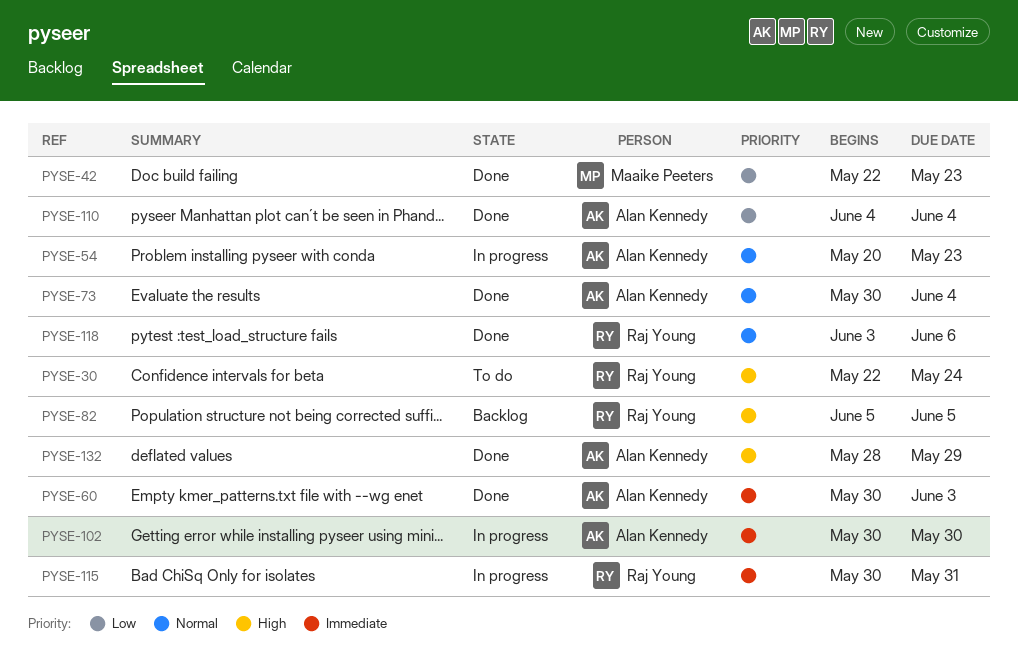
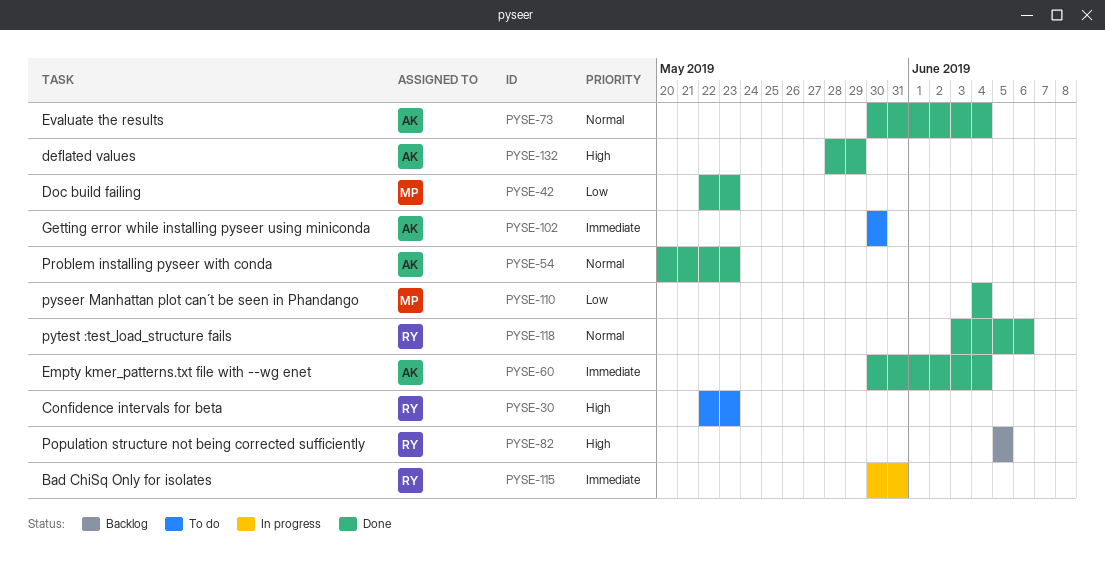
PYSE-30, due: May 24 -> May 23
PYSE-54, status: In progress -> Done
PYSE-60, due: Jun 3 -> Jun 4
PYSE-102, status: In progress -> To do
PYSE-110, owner: Alan Kennedy -> Maaike Peeters

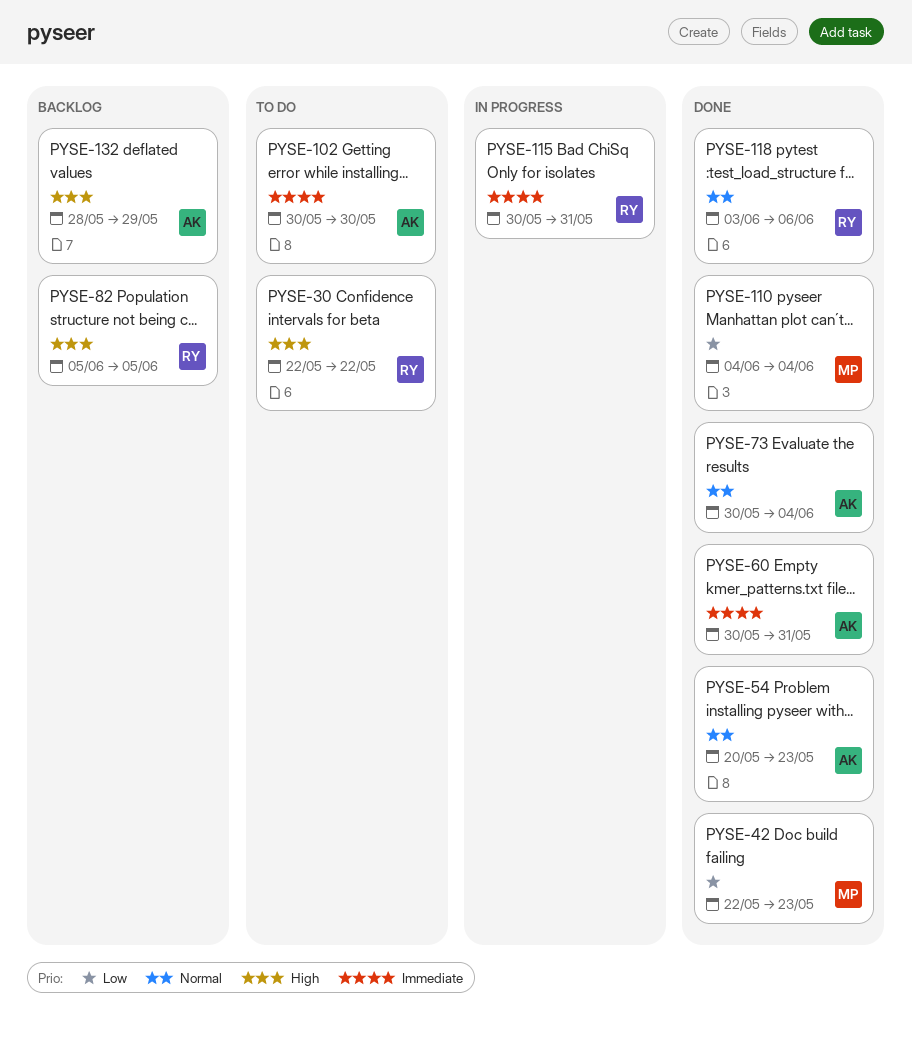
PYSE-30, due: May 23 -> May 22
PYSE-60, due: Jun 4 -> May 31
PYSE-132, status: Done -> Backlog

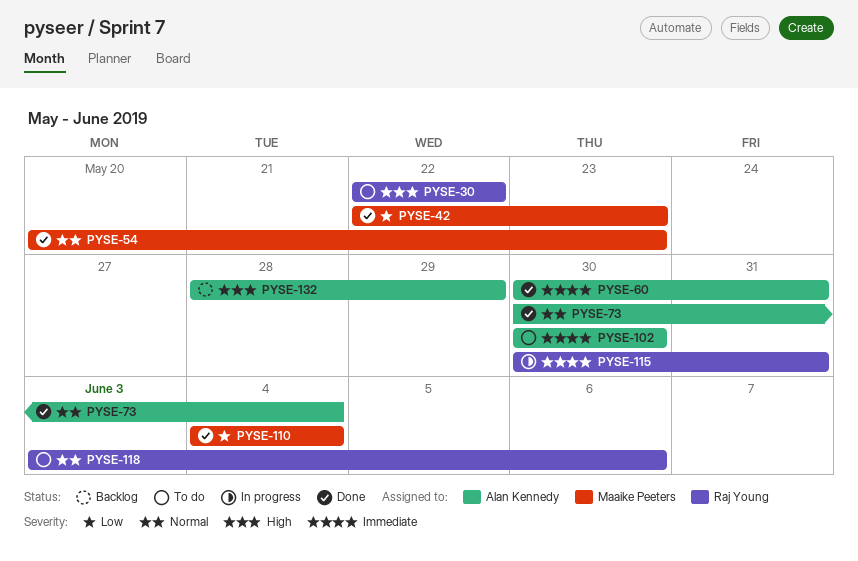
PYSE-54, owner: Alan Kennedy -> Maaike Peeters
PYSE-82: present -> none
PYSE-118, status: Done -> To do

